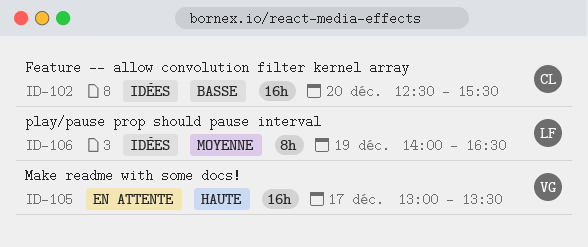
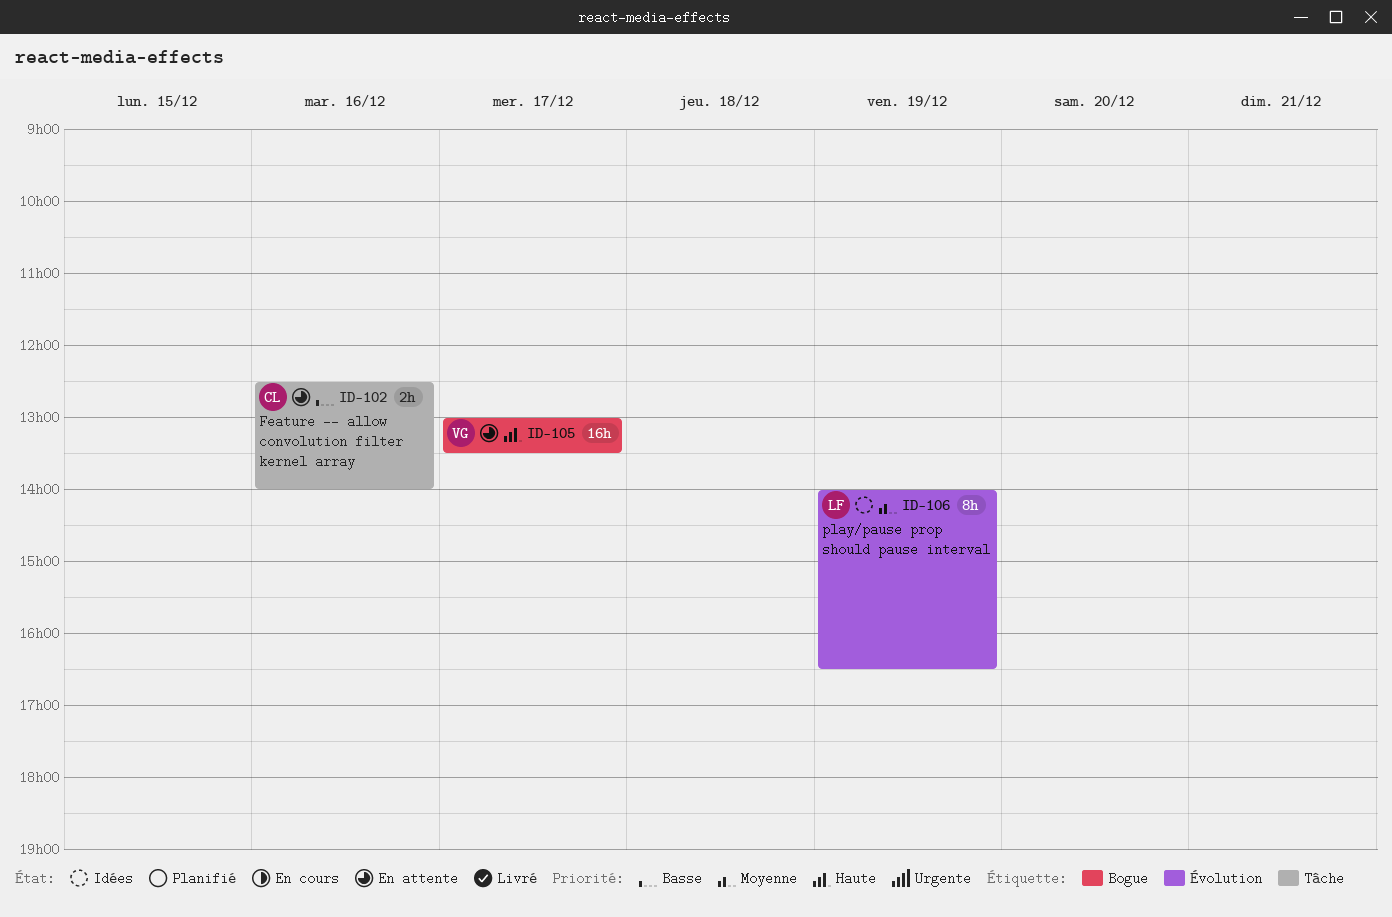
ID-102, status: Idées -> En attente
ID-102, estimate: 16h -> 2h
ID-102, day: Dec 20 -> Dec 16
ID-102, ends: 15:30 -> 14:00

